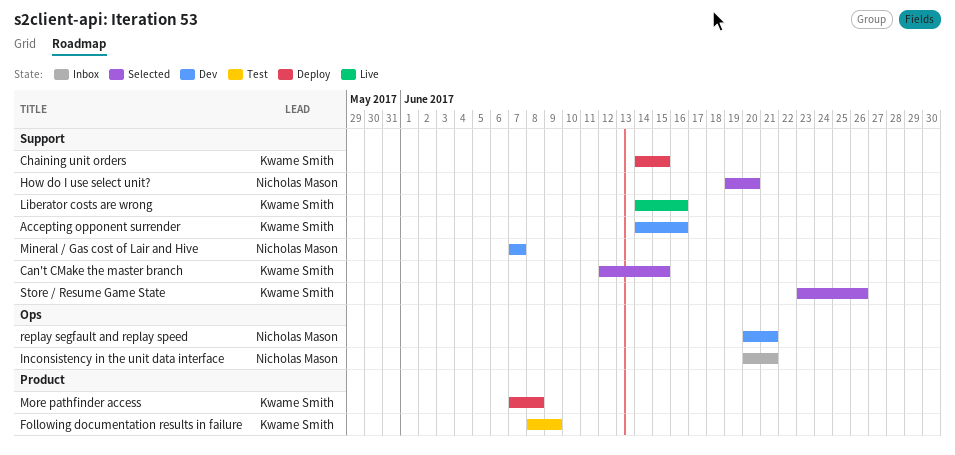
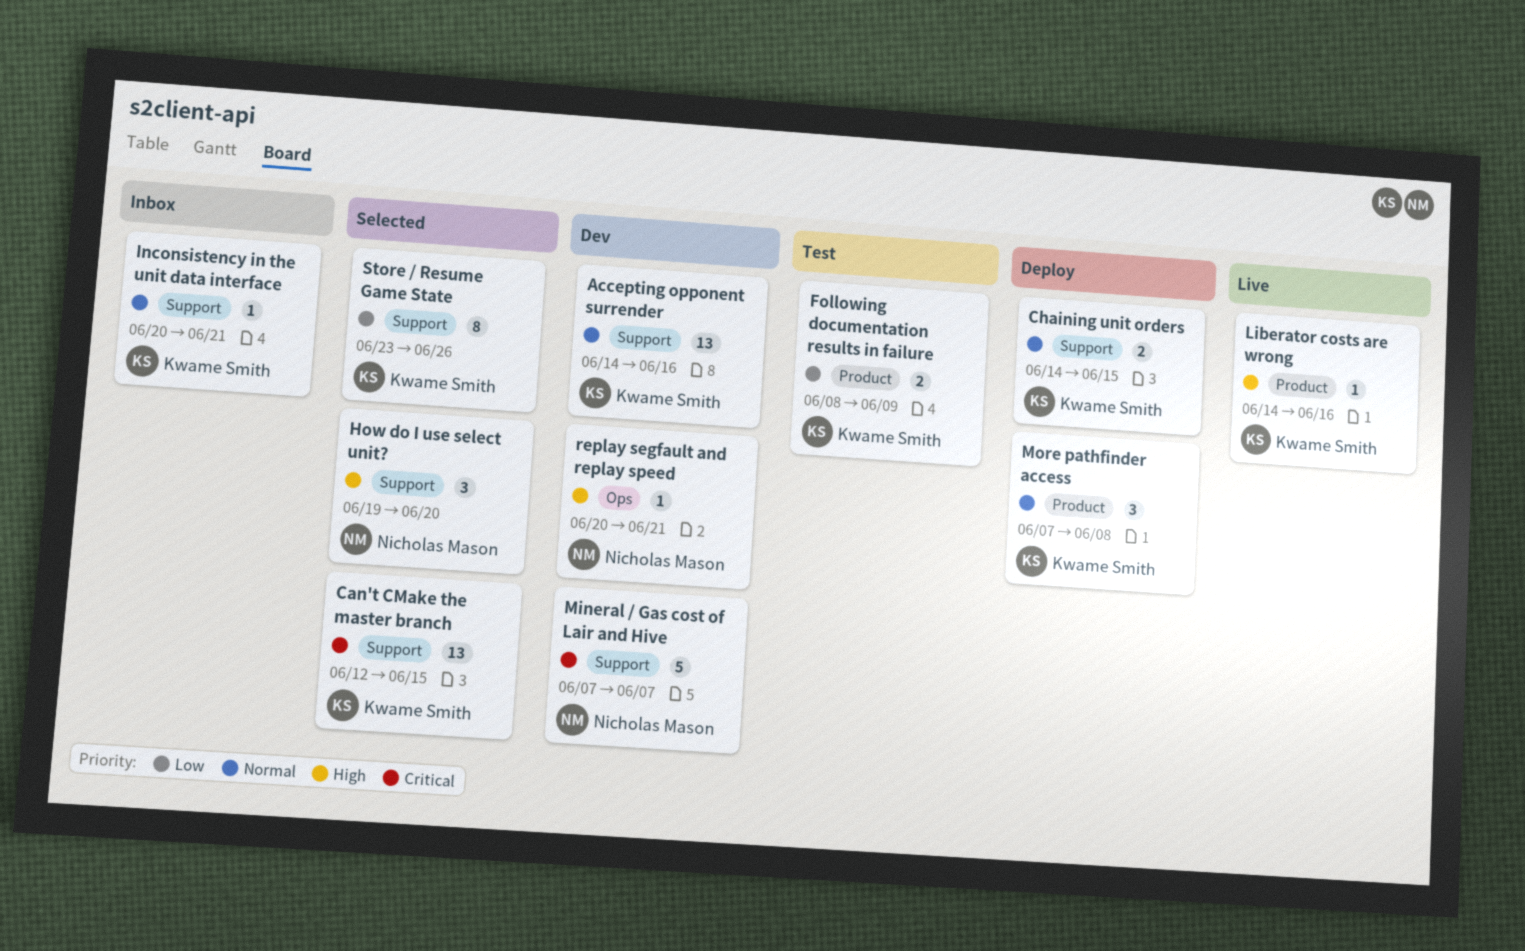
Inconsistency in the unit data interface, owner: Nicholas Mason -> Kwame Smith
Inconsistency in the unit data interface, label: Ops -> Support
Liberator costs are wrong, label: Support -> Product

